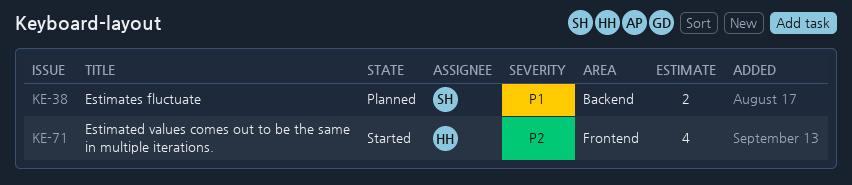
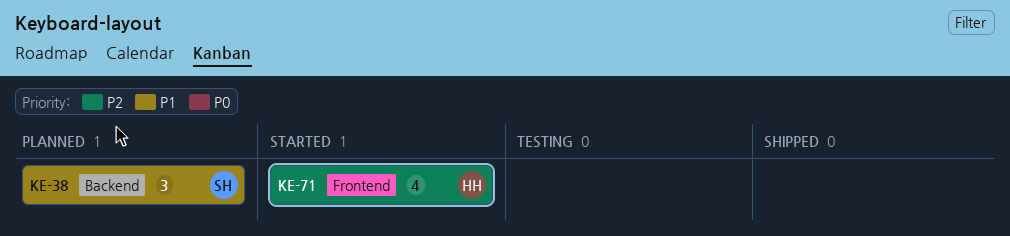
KE-38, estimate: 2 -> 3

